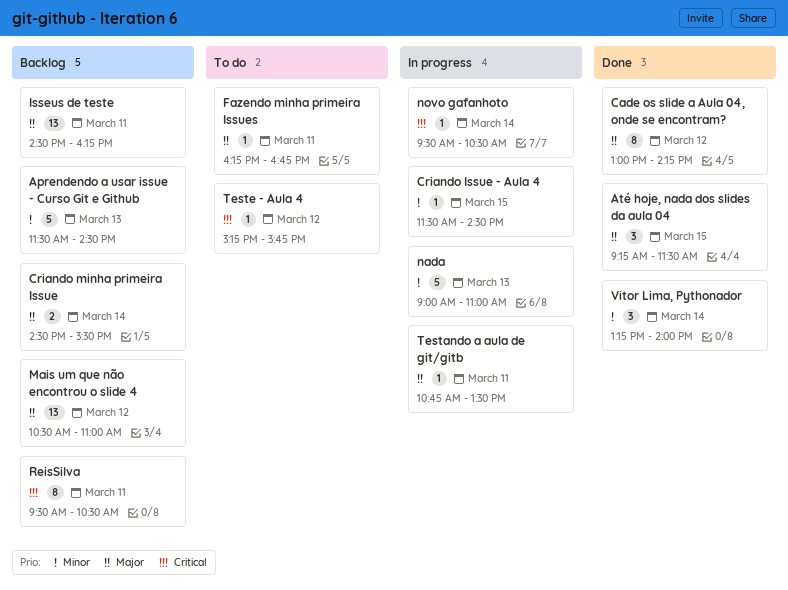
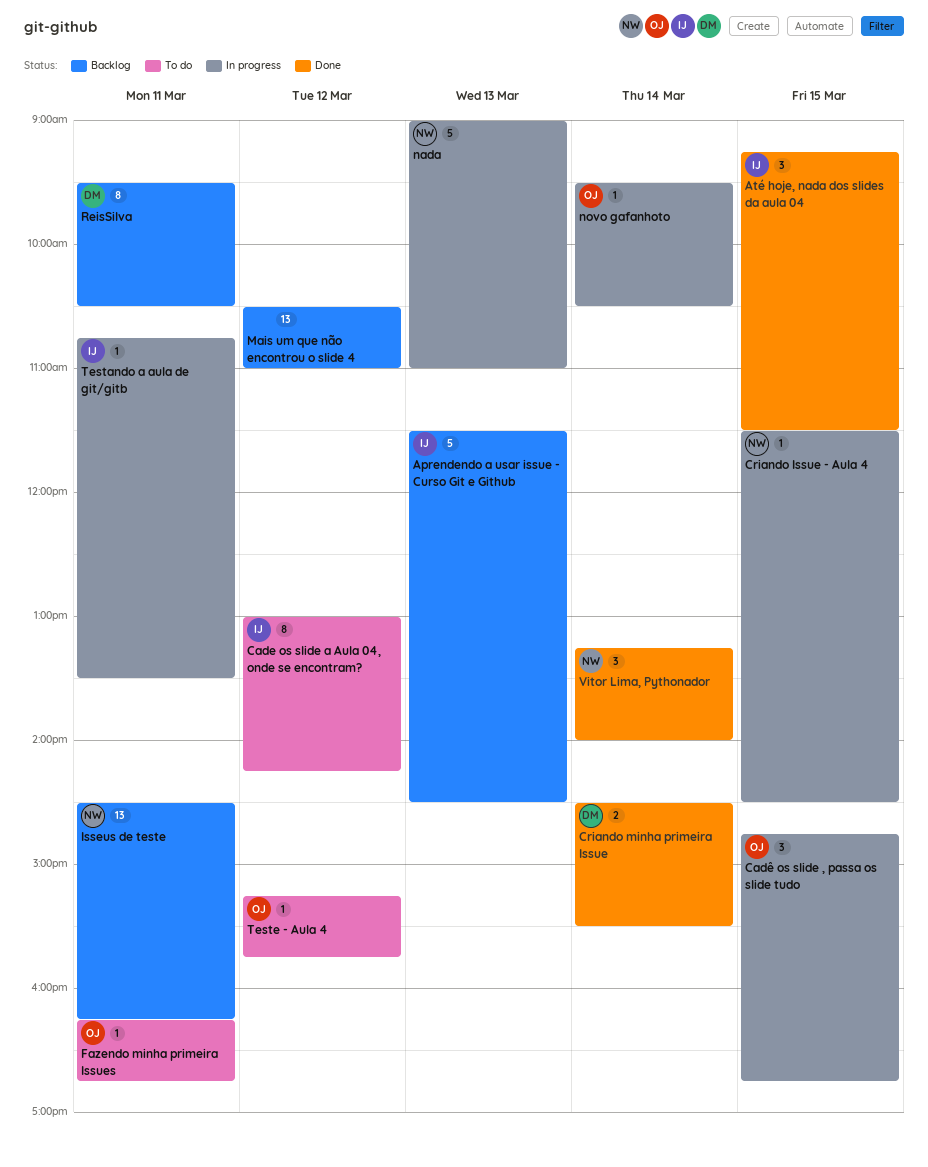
Cade os slide a Aula 04, onde se encontram?, status: Done -> To do
Cadê os slide , passa os slide tudo: none -> present
Criando minha primeira Issue, status: Backlog -> Done

